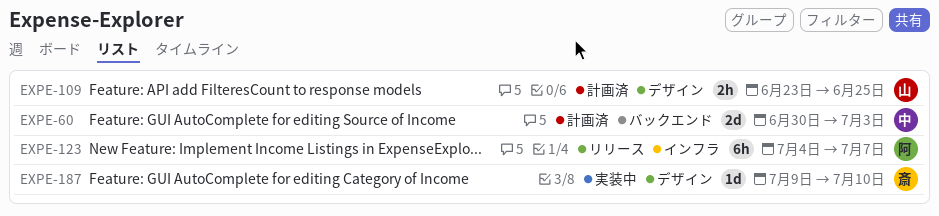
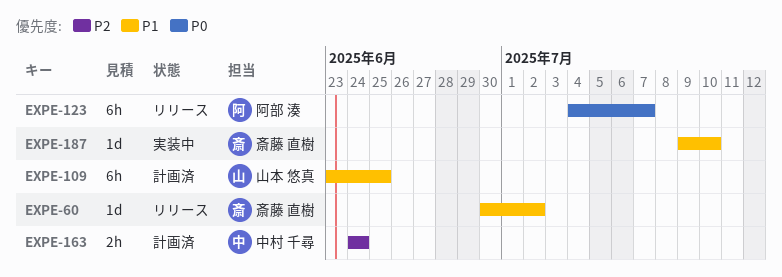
EXPE-60, status: 計画済 -> リリース
EXPE-60, owner: 中村 千尋 -> 斎藤 直樹
EXPE-60, estimate: 2d -> 1d
EXPE-60, due: Jul 3 -> Jul 2
EXPE-109, estimate: 2h -> 6h
EXPE-163: none -> present

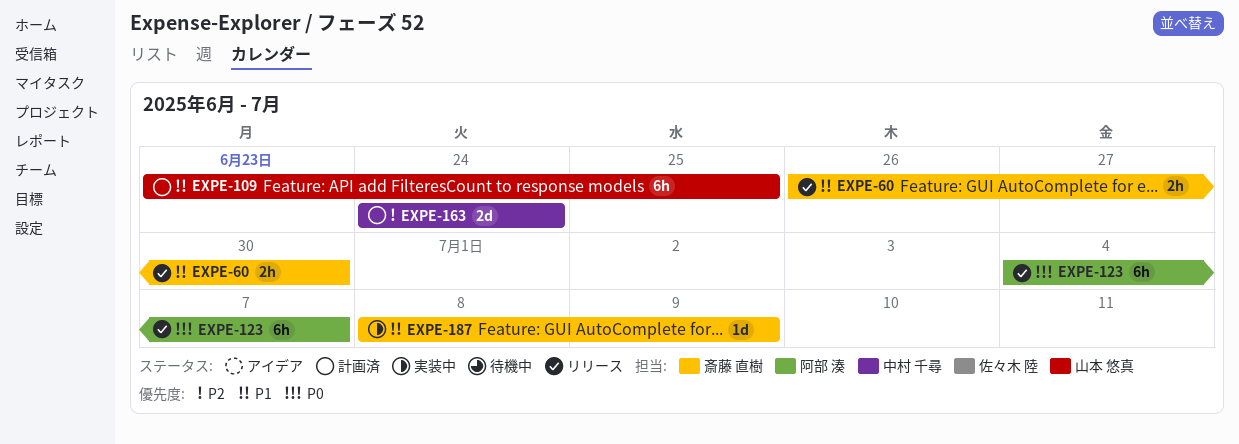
EXPE-60, estimate: 1d -> 2h
EXPE-60, start: Jun 30 -> Jun 26
EXPE-60, due: Jul 2 -> Jun 30
EXPE-163, estimate: 2h -> 2d
EXPE-187, start: Jul 9 -> Jul 8
EXPE-187, due: Jul 10 -> Jul 9

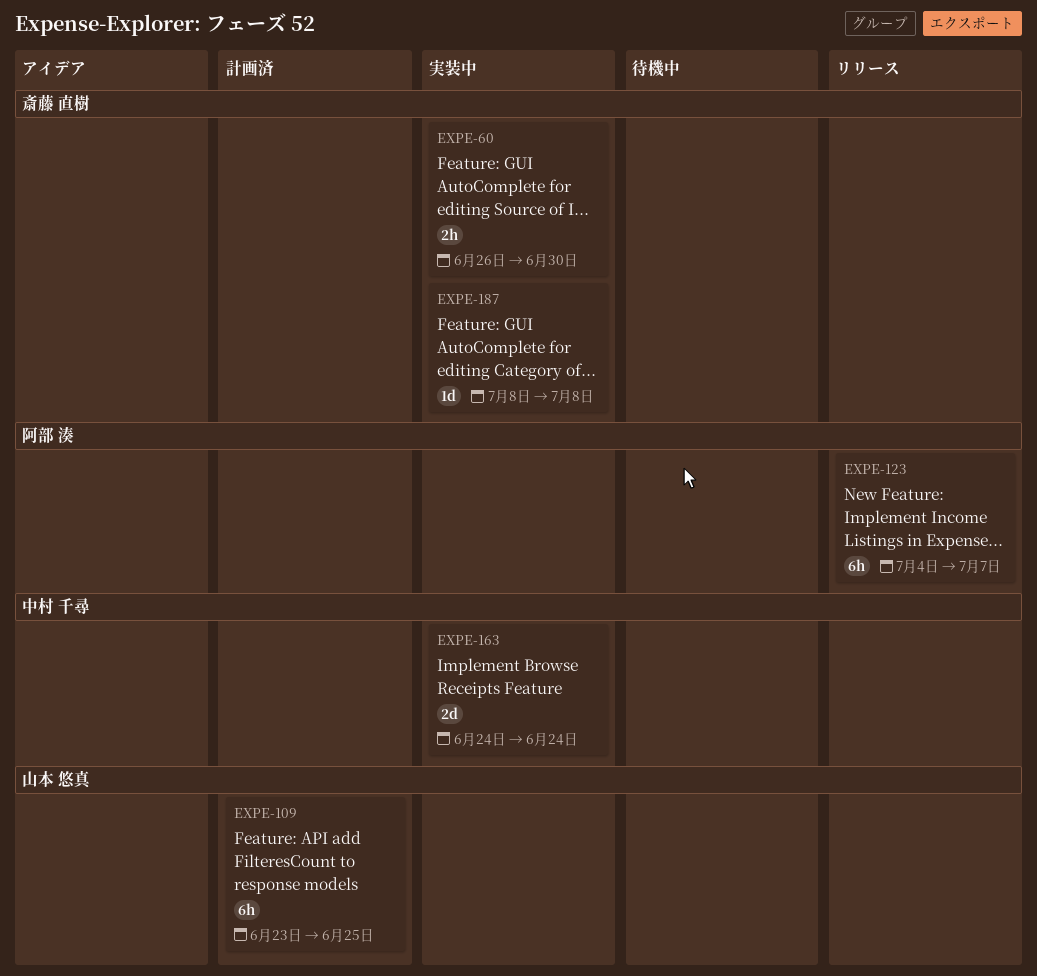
EXPE-60, status: リリース -> 実装中
EXPE-163, status: 計画済 -> 実装中
EXPE-187, due: Jul 9 -> Jul 8

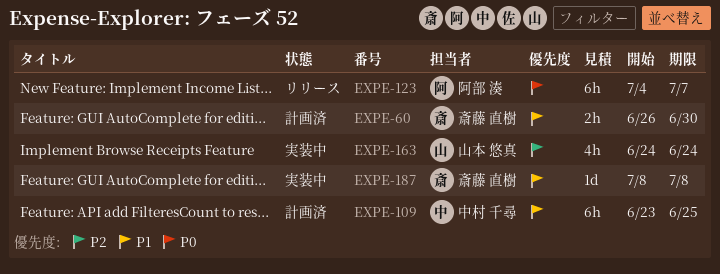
EXPE-60, status: 実装中 -> 計画済
EXPE-109, owner: 山本 悠真 -> 中村 千尋
EXPE-163, owner: 中村 千尋 -> 山本 悠真
EXPE-163, estimate: 2d -> 4h

